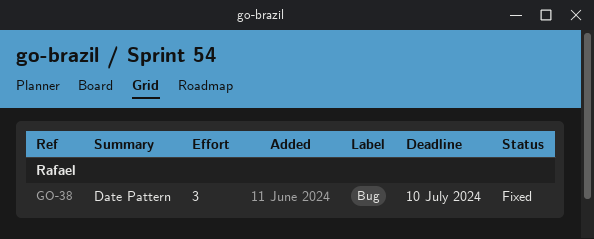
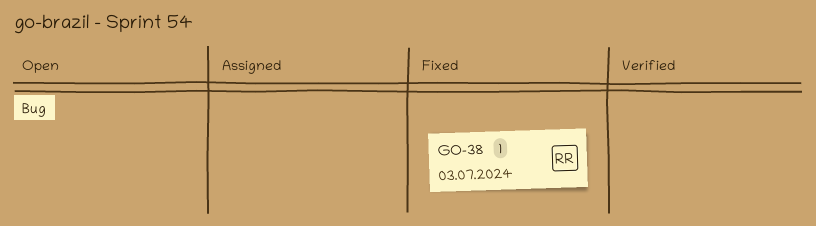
GO-38, estimate: 3 -> 1
GO-38, due: Jul 10 -> Jul 3

